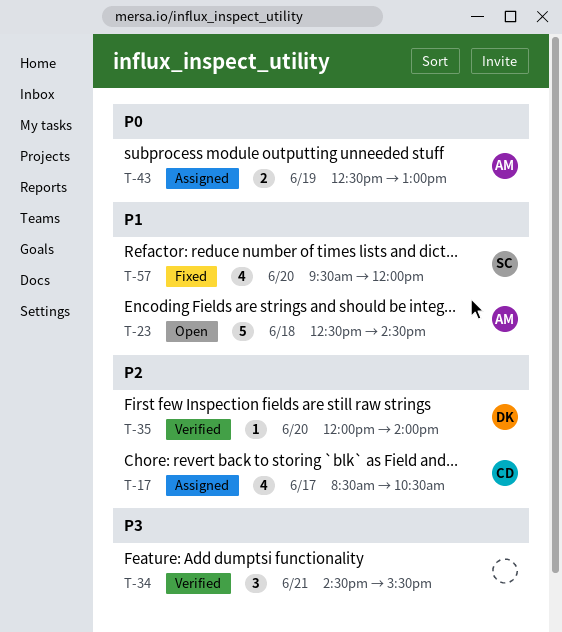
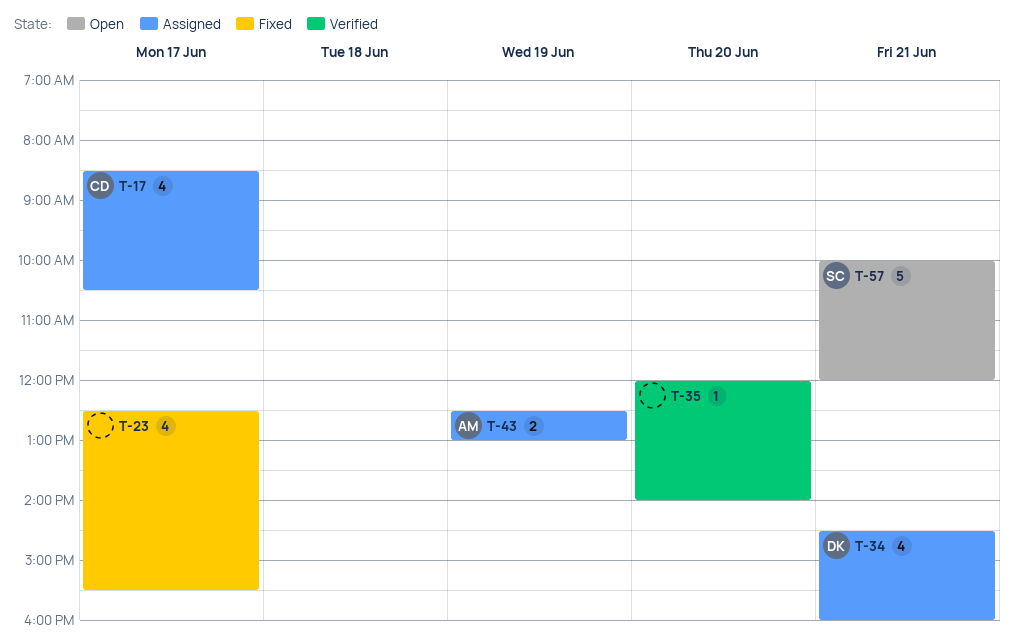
T-23, status: Open -> Fixed
T-23, owner: AM -> none
T-23, estimate: 5 -> 4
T-23, day: Jun 18 -> Jun 17
T-23, ends: 14:30 -> 15:30
T-34, status: Verified -> Assigned
T-34, owner: none -> DK
T-34, estimate: 3 -> 4
T-34, ends: 15:30 -> 16:00
T-35, owner: DK -> none
T-57, status: Fixed -> Open
T-57, estimate: 4 -> 5
T-57, day: Jun 20 -> Jun 21
T-57, begins: 09:30 -> 10:00

